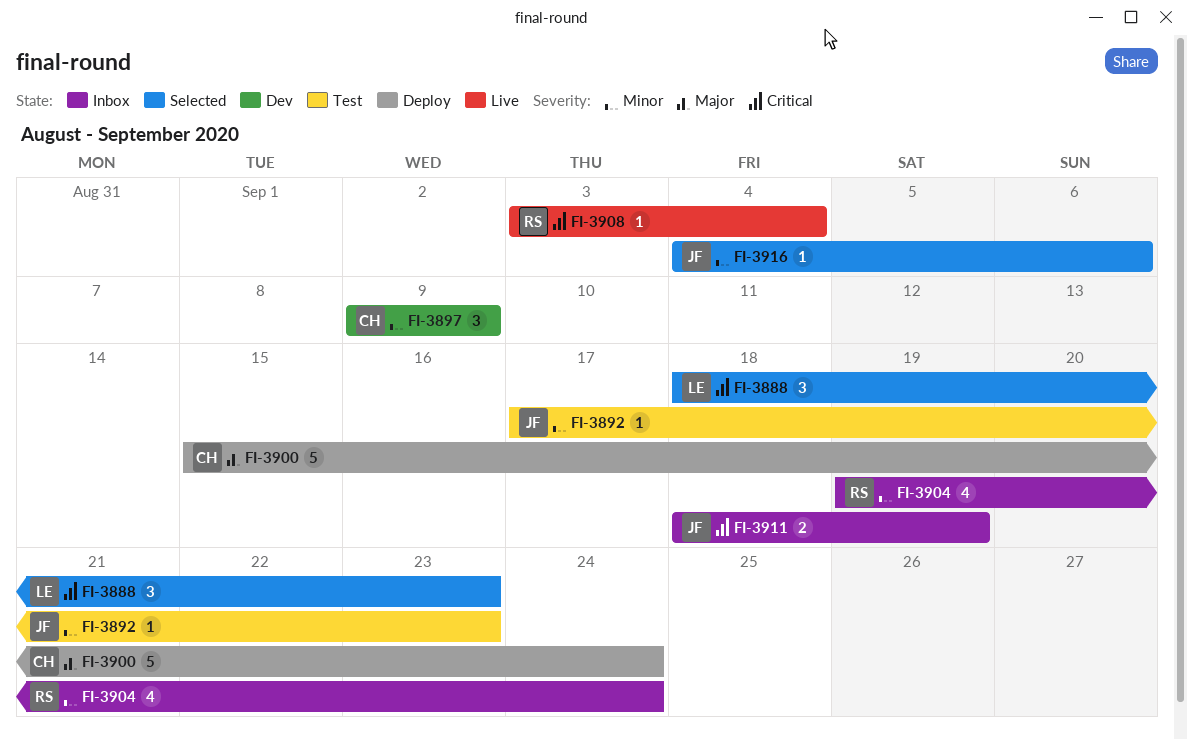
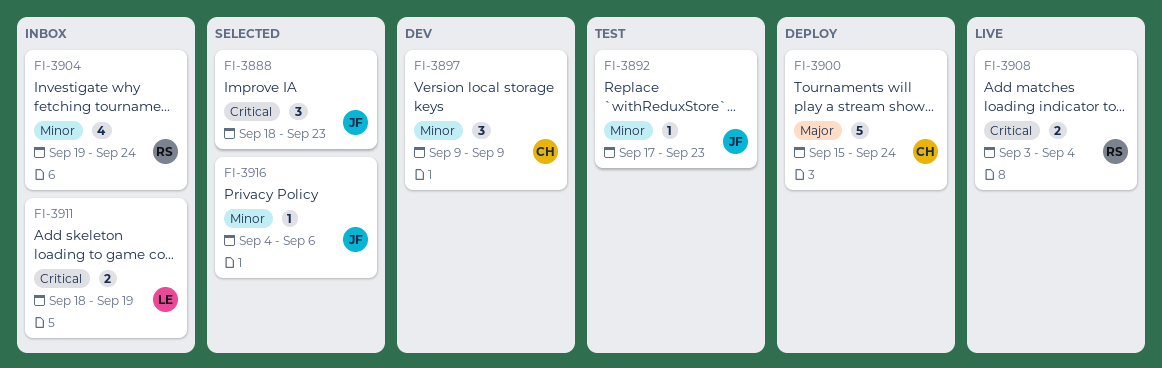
FI-3888, owner: LE -> JF
FI-3908, estimate: 1 -> 2
FI-3911, owner: JF -> LE

